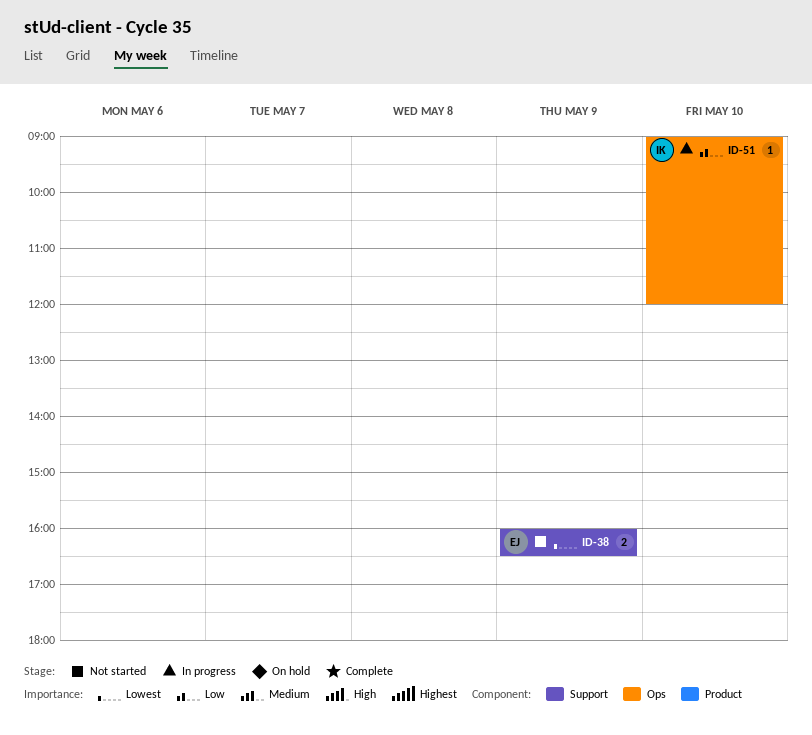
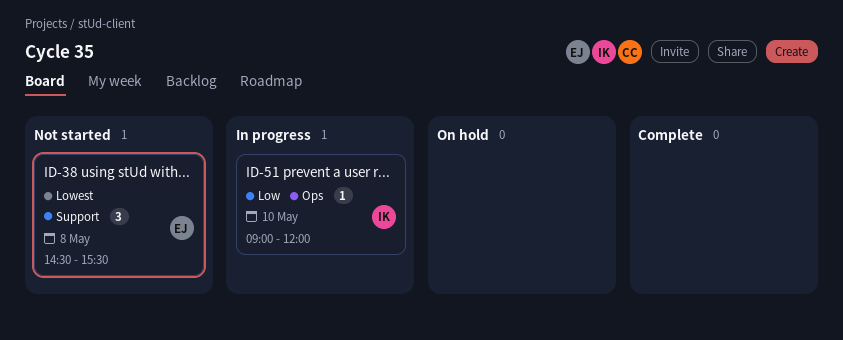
ID-38, estimate: 2 -> 3
ID-38, day: May 9 -> May 8
ID-38, begins: 16:00 -> 14:30
ID-38, ends: 16:30 -> 15:30

